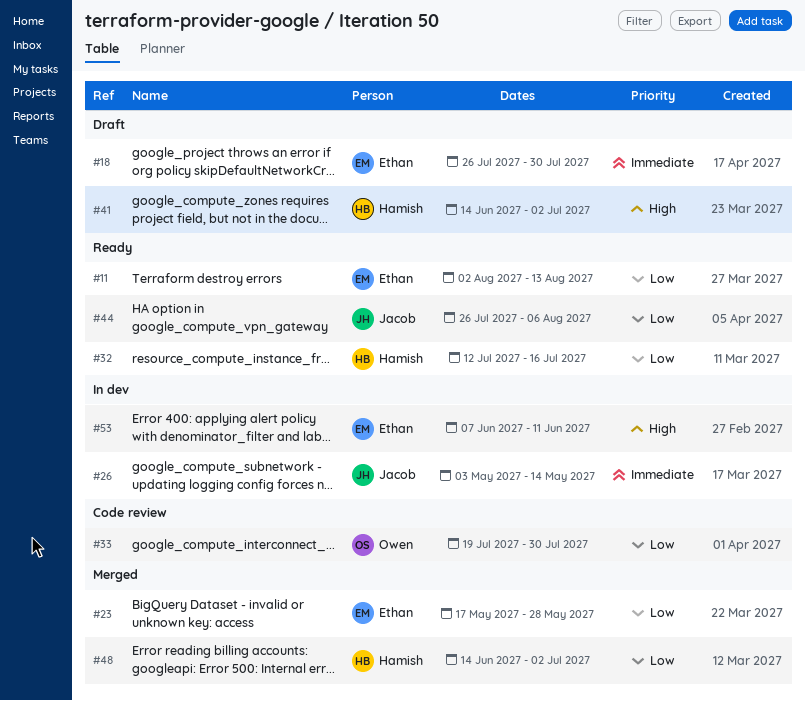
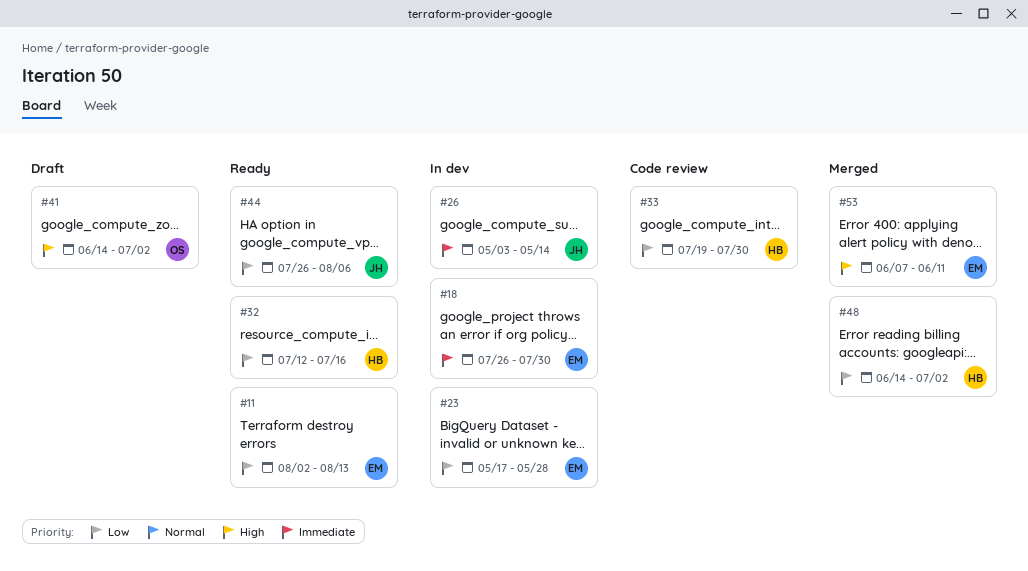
#18, status: Draft -> In dev
#23, status: Merged -> In dev
#33, owner: Owen -> Hamish
#41, owner: Hamish -> Owen
#53, status: In dev -> Merged

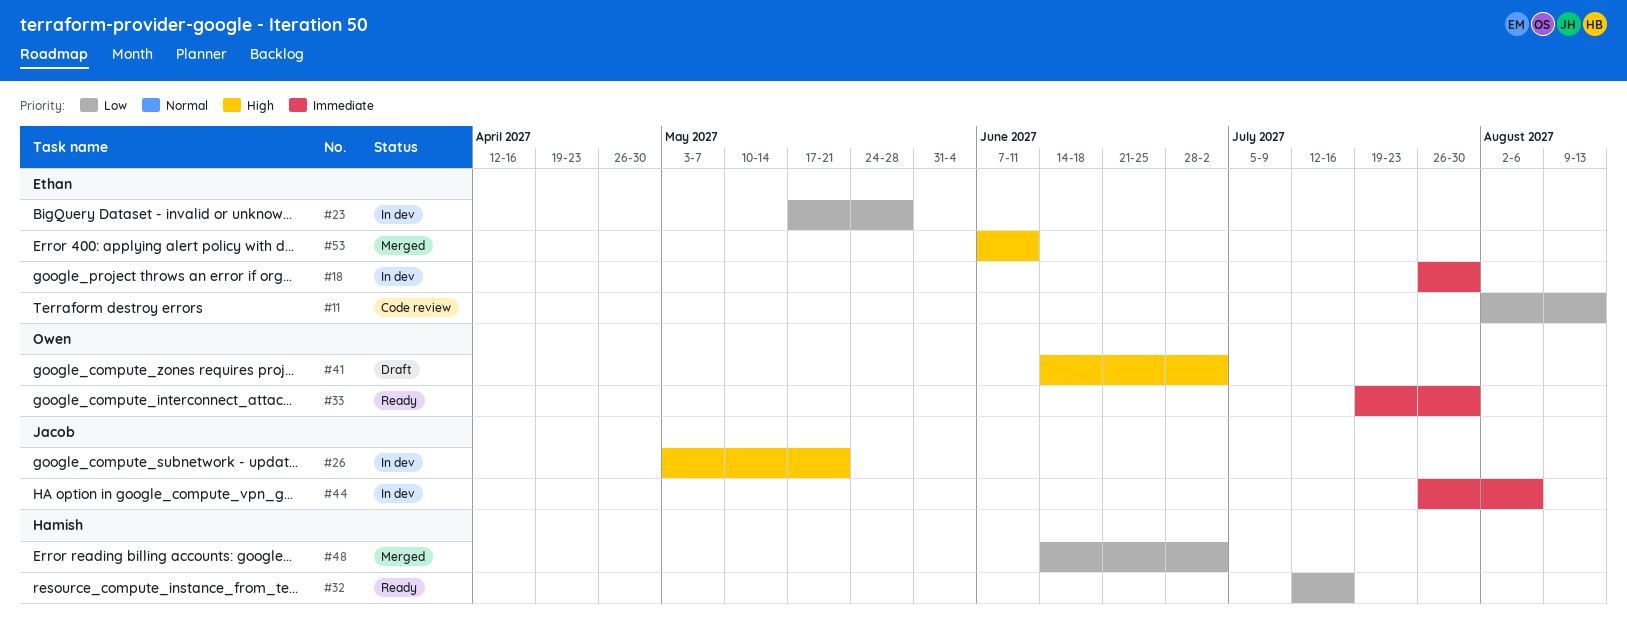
#11, status: Ready -> Code review
#26, priority: Immediate -> High
#26, due: May 14 -> May 21
#33, status: Code review -> Ready
#33, owner: Hamish -> Owen
#33, priority: Low -> Immediate
#44, status: Ready -> In dev
#44, priority: Low -> Immediate

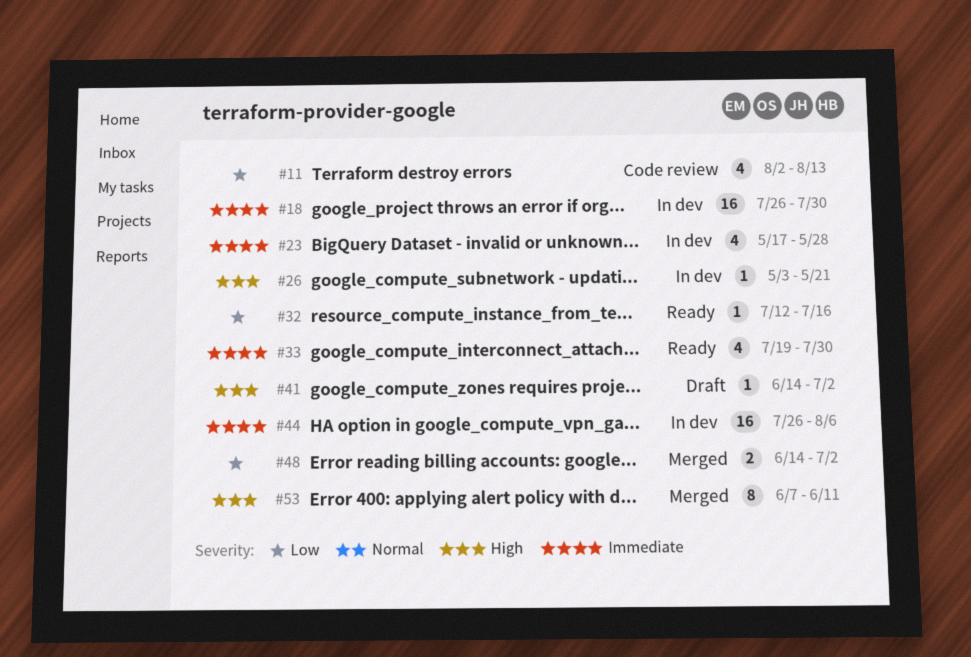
#23, priority: Low -> Immediate

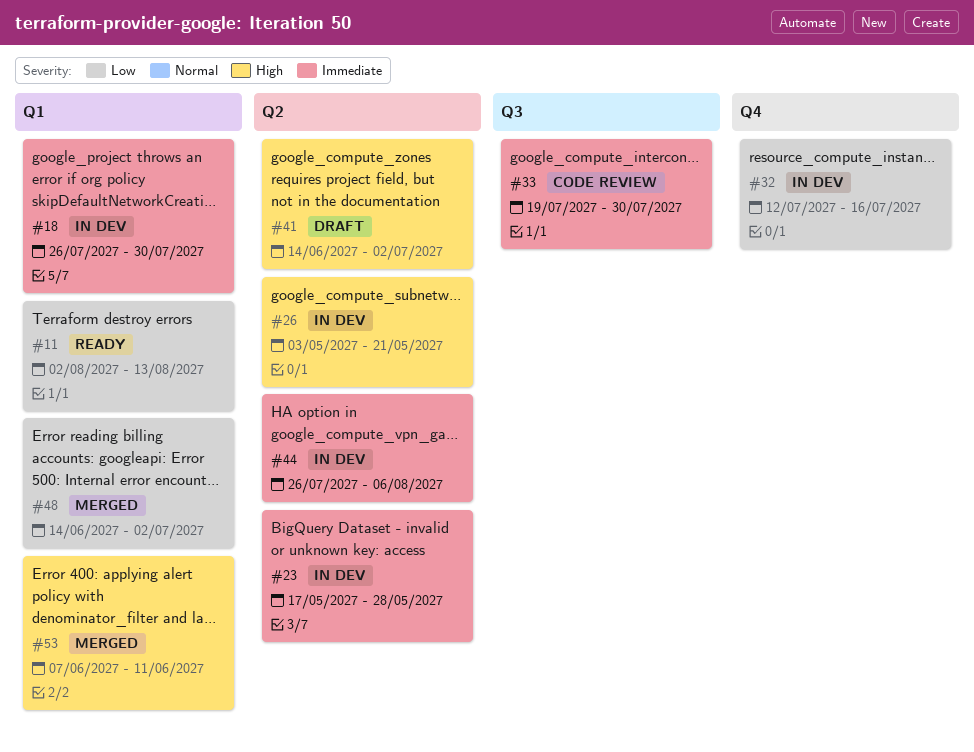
#11, status: Code review -> Ready
#32, status: Ready -> In dev
#33, status: Ready -> Code review

